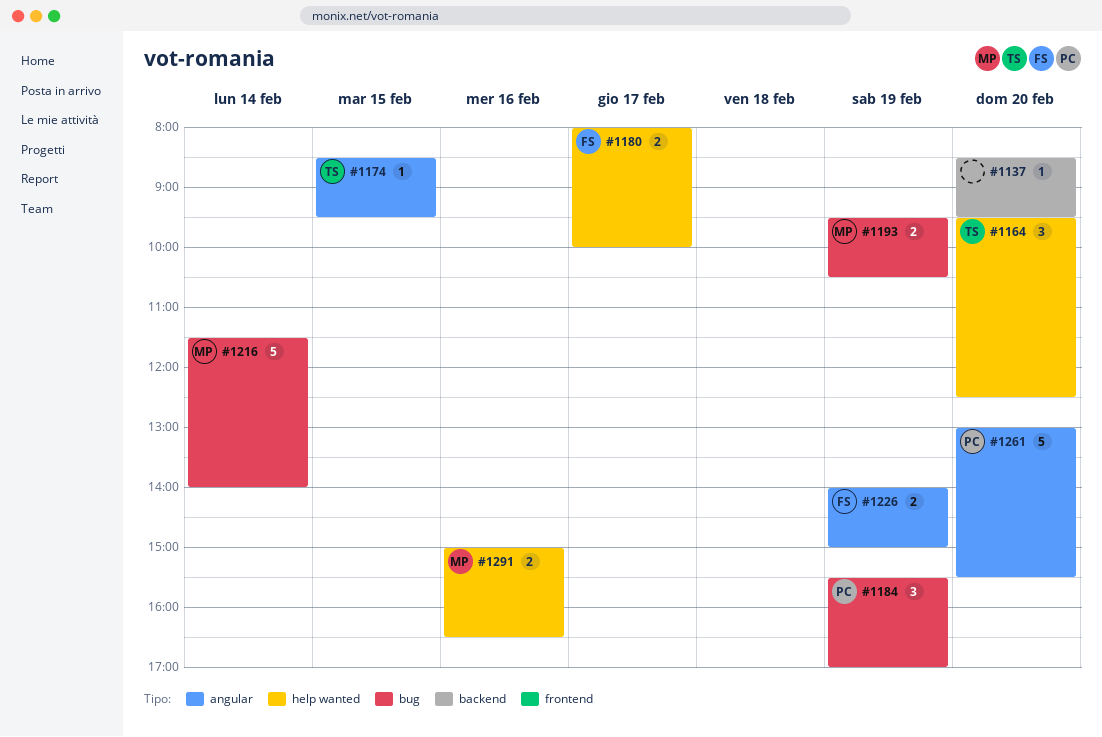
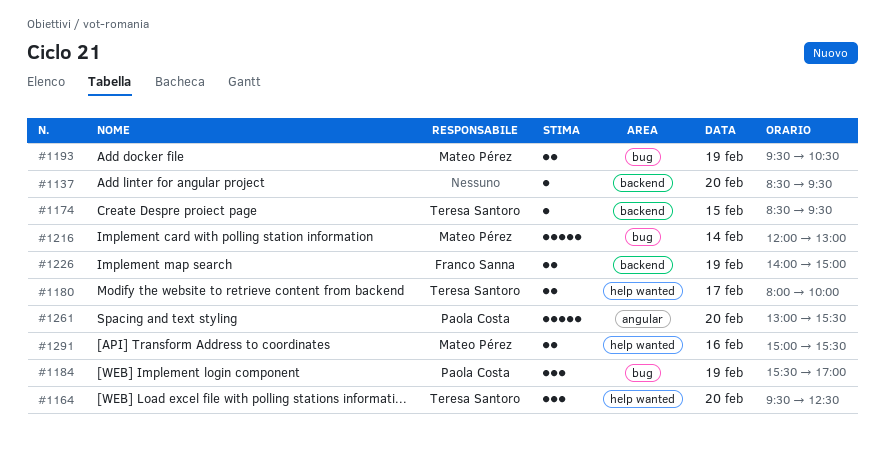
#1174, label: angular -> backend
#1180, owner: Franco Sanna -> Teresa Santoro
#1216, begins: 11:30 -> 12:00
#1216, ends: 14:00 -> 13:00
#1226, label: angular -> backend
#1291, ends: 16:30 -> 15:30

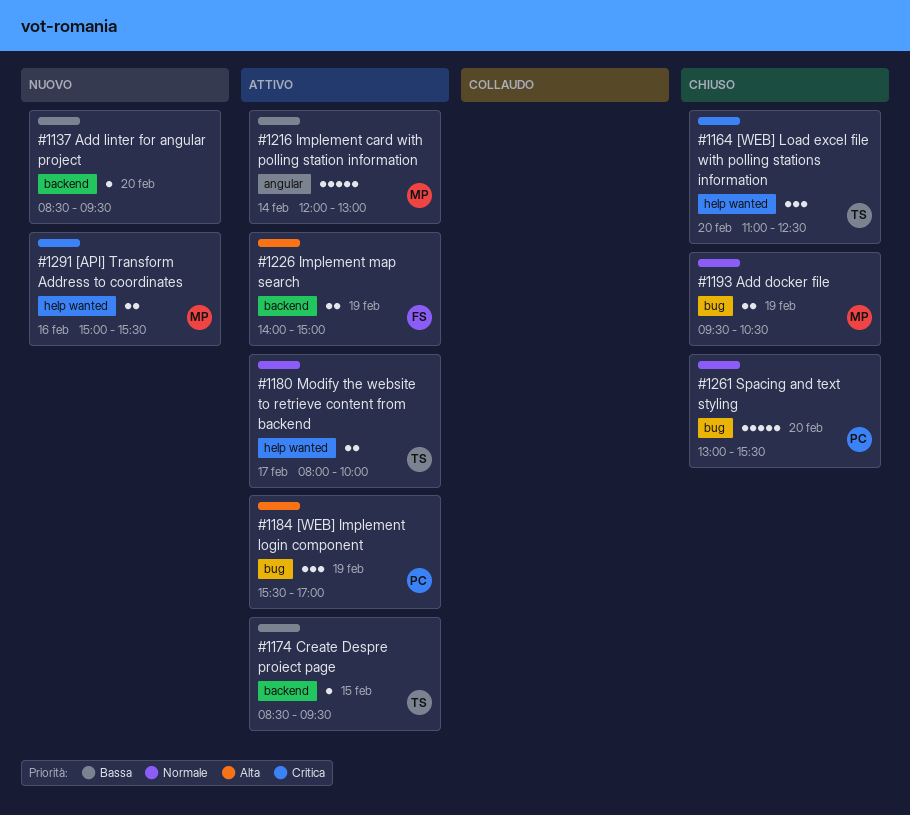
#1164, begins: 09:30 -> 11:00
#1216, label: bug -> angular
#1261, label: angular -> bug

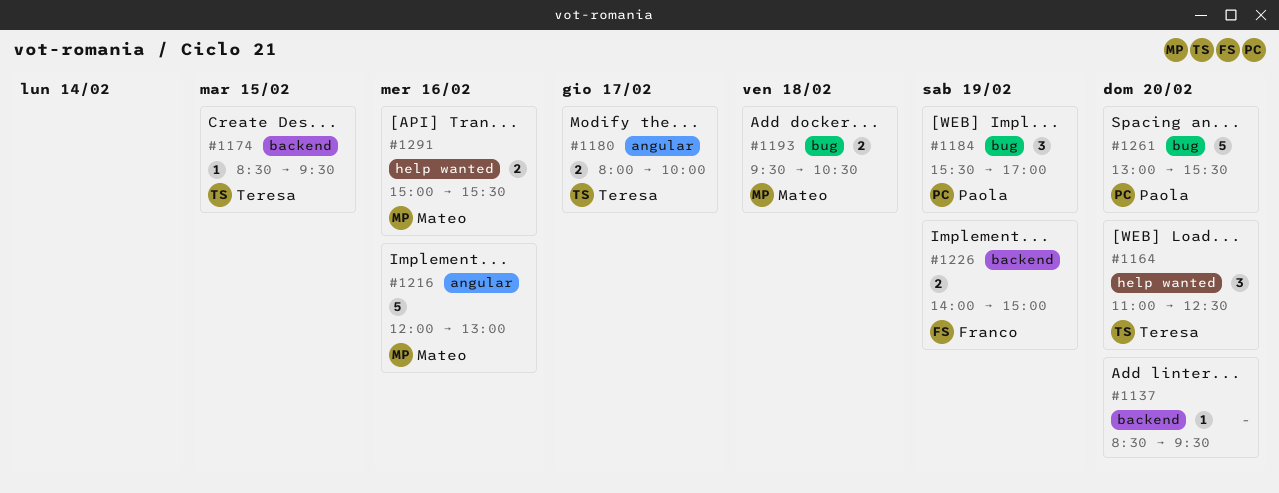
#1180, label: help wanted -> angular
#1193, day: Feb 19 -> Feb 18
#1216, day: Feb 14 -> Feb 16

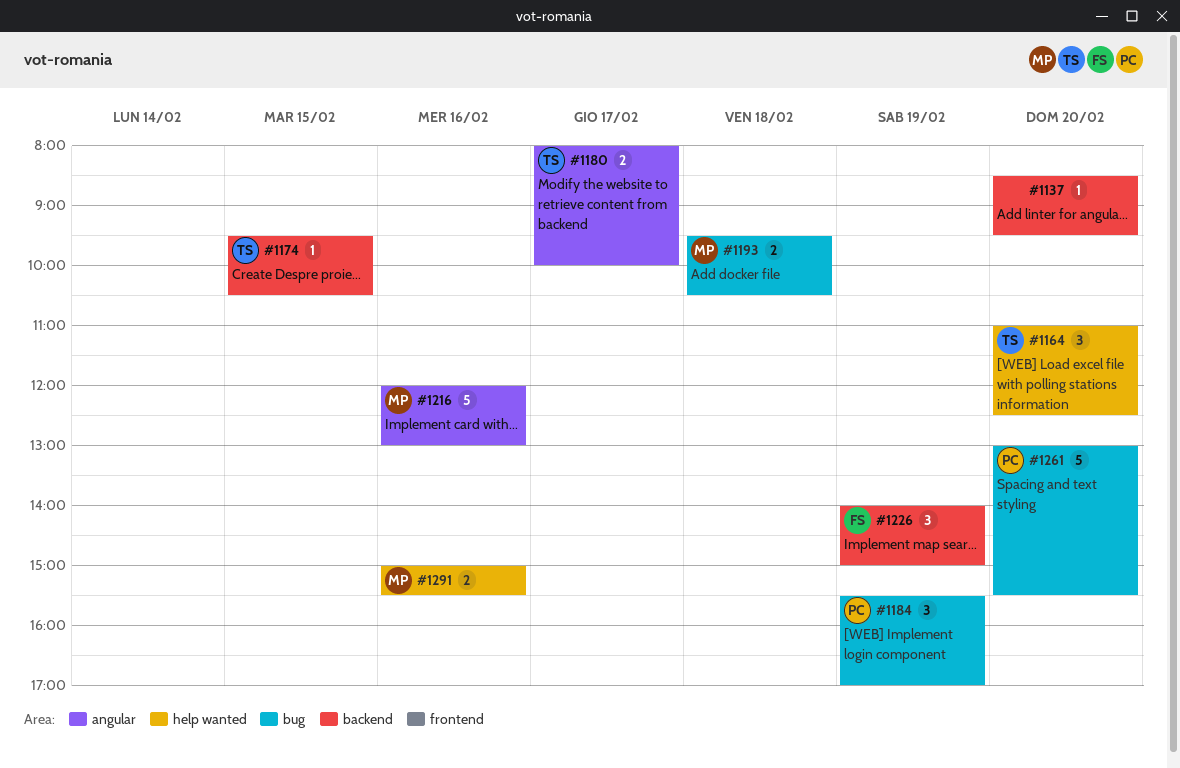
#1174, begins: 08:30 -> 09:30
#1174, ends: 09:30 -> 10:30
#1226, estimate: 2 -> 3

